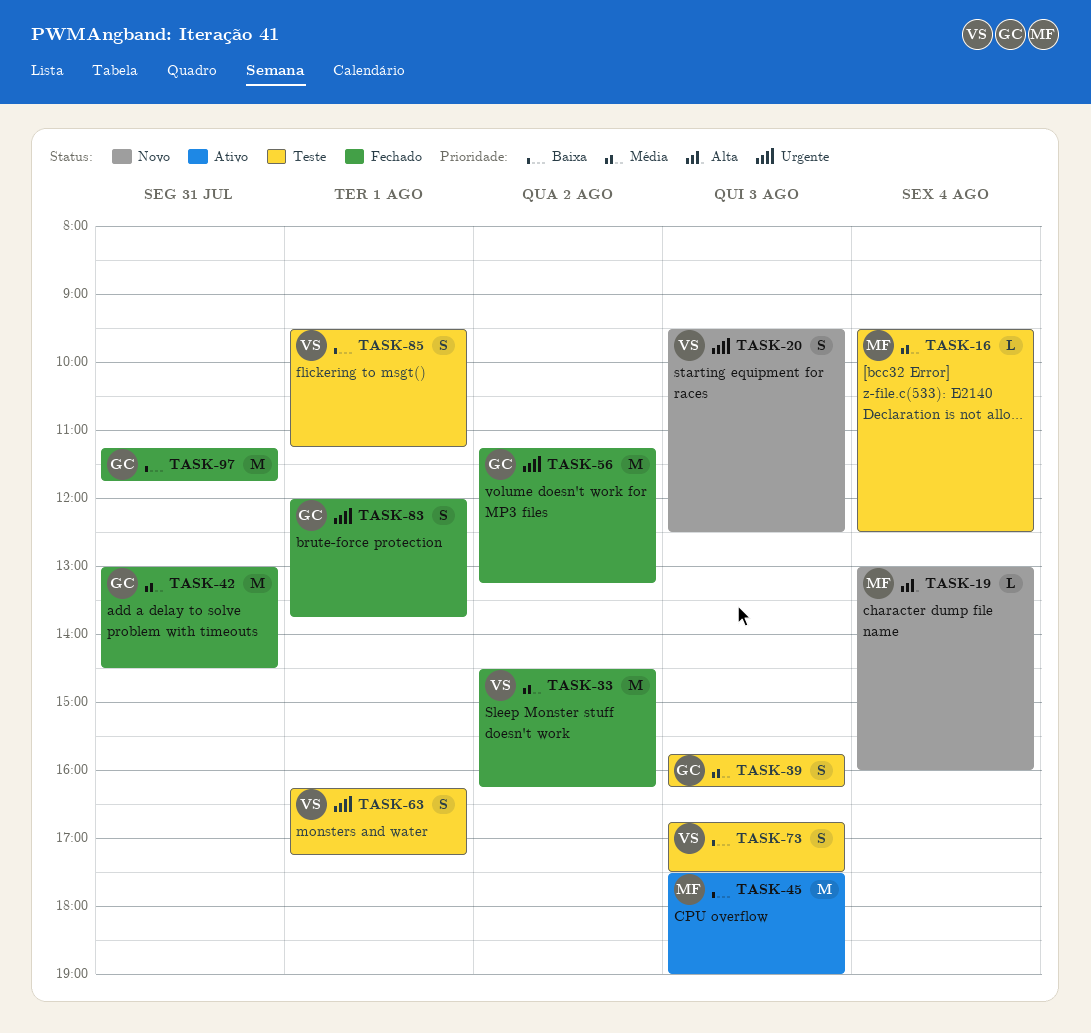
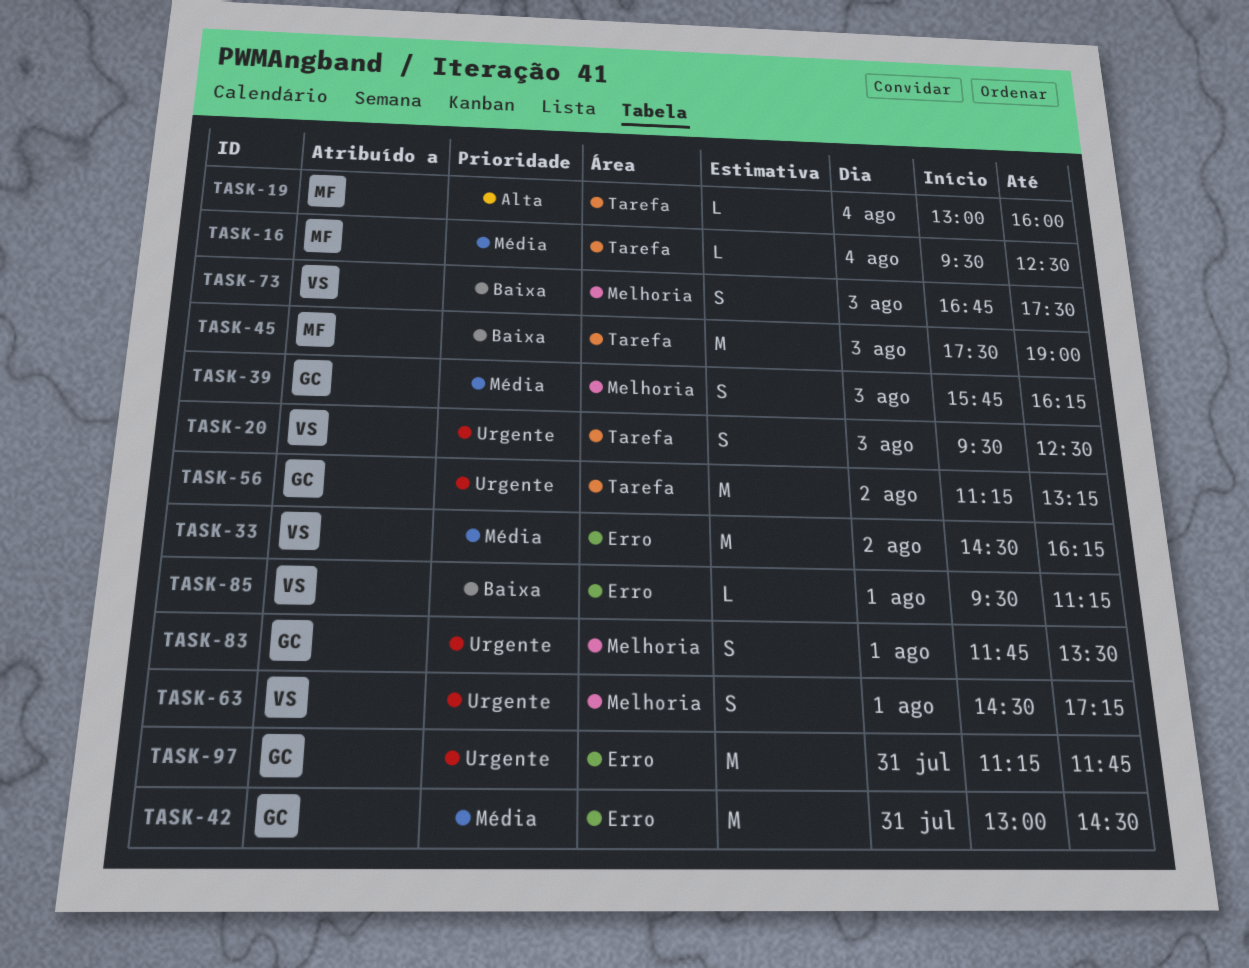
TASK-63, begins: 16:15 -> 14:30
TASK-83, begins: 12:00 -> 11:45
TASK-83, ends: 13:45 -> 13:30
TASK-85, estimate: S -> L
TASK-97, priority: Baixa -> Urgente

